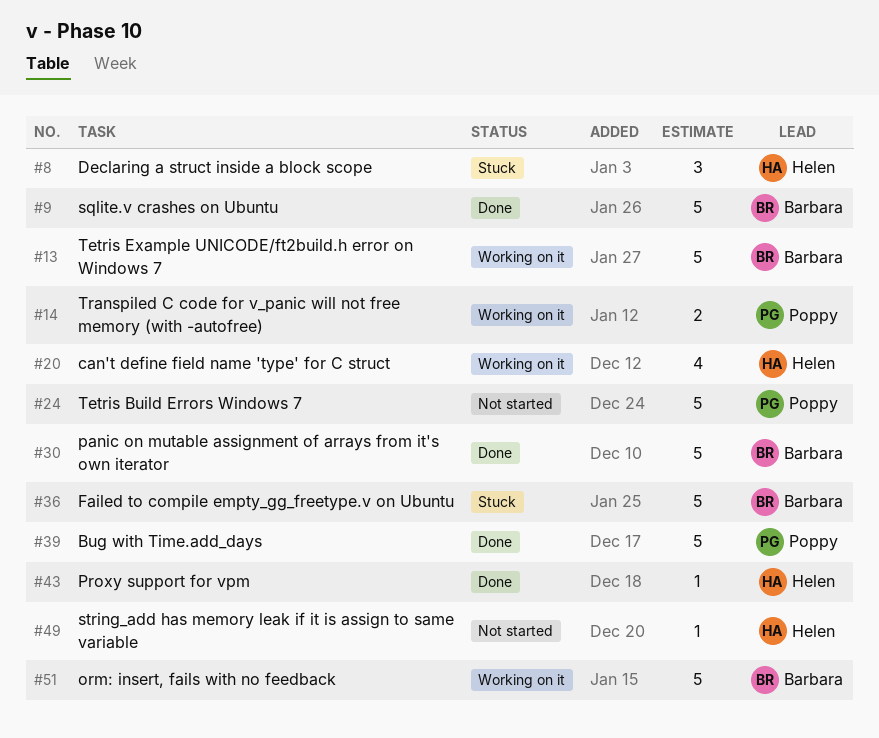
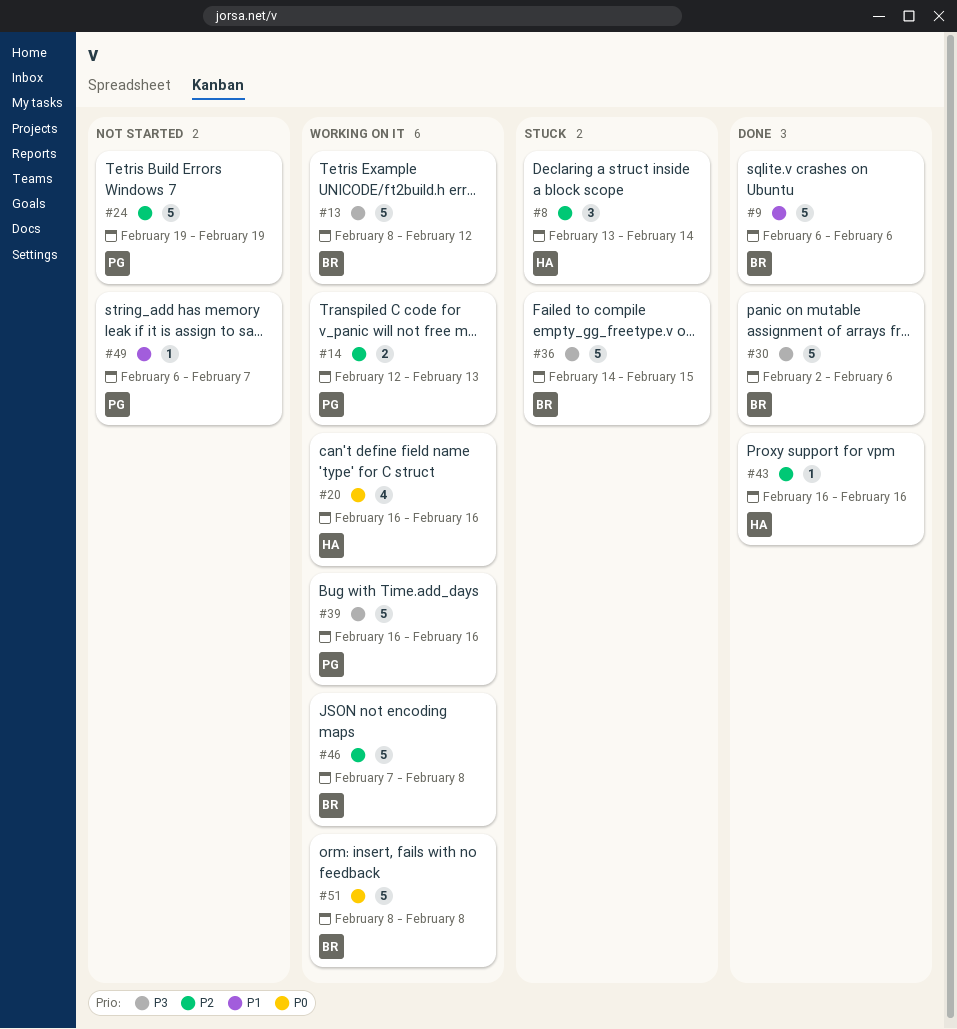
#39, status: Done -> Working on it
#46: none -> present
#49, owner: Helen -> Poppy

